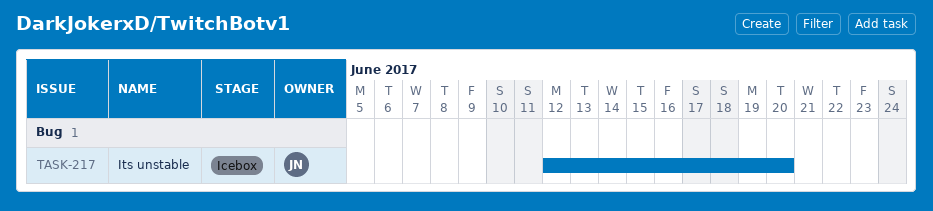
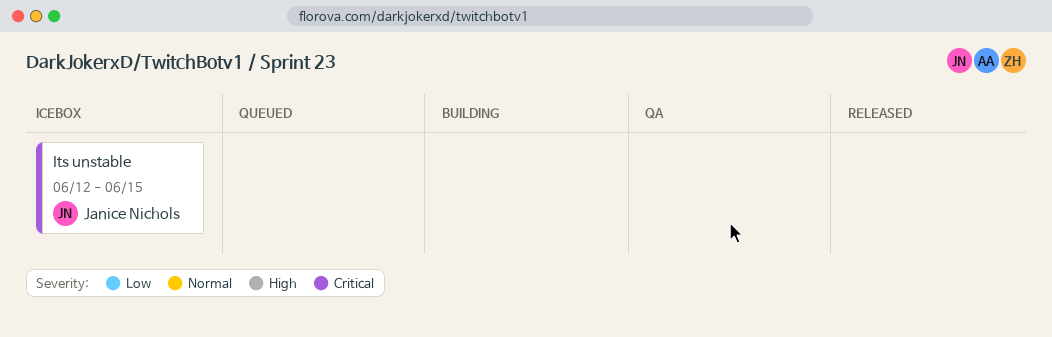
Its unstable, due: Jun 20 -> Jun 15

